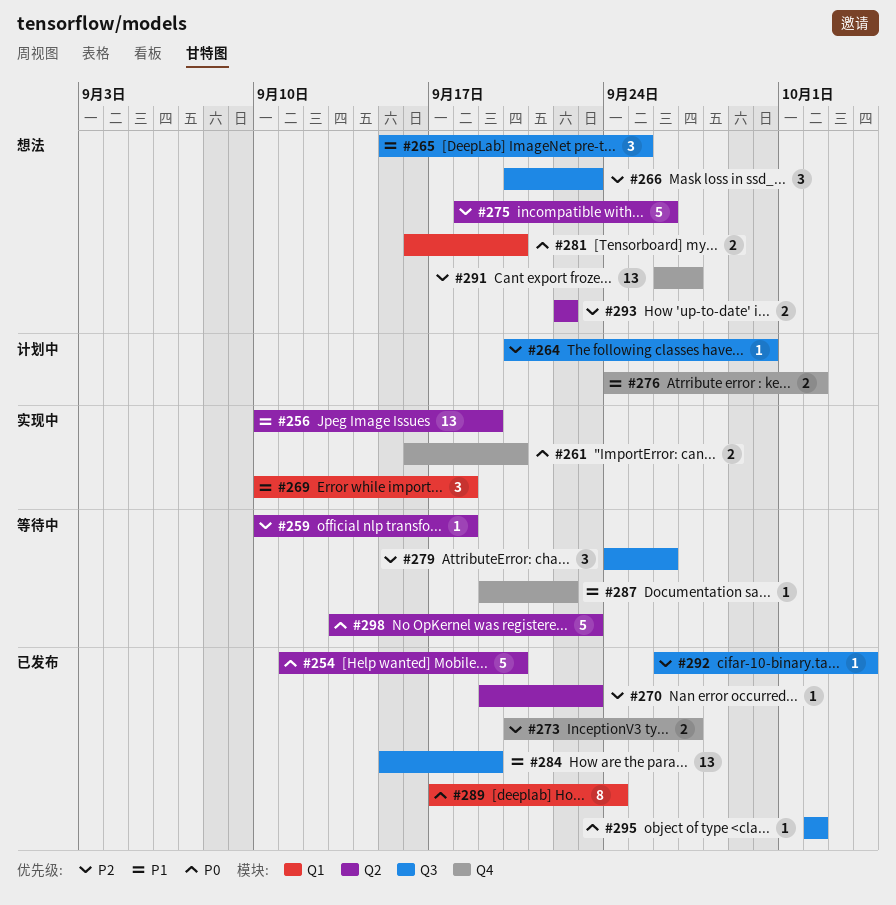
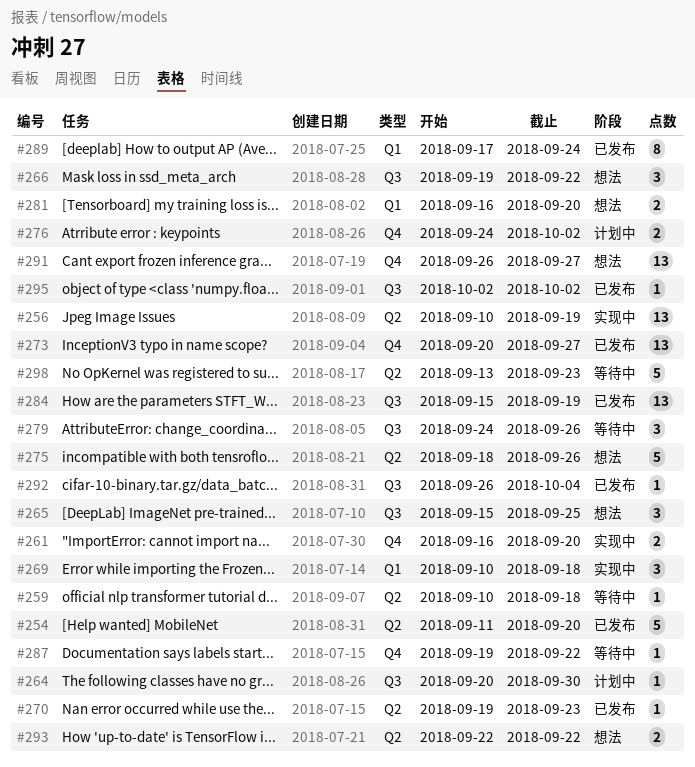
#266, start: Sep 20 -> Sep 19
#266, due: Sep 23 -> Sep 22
#273, estimate: 2 -> 13

